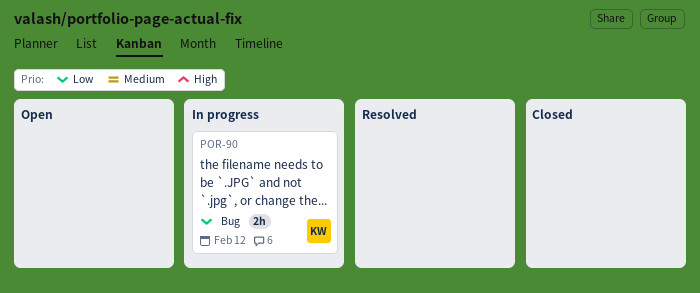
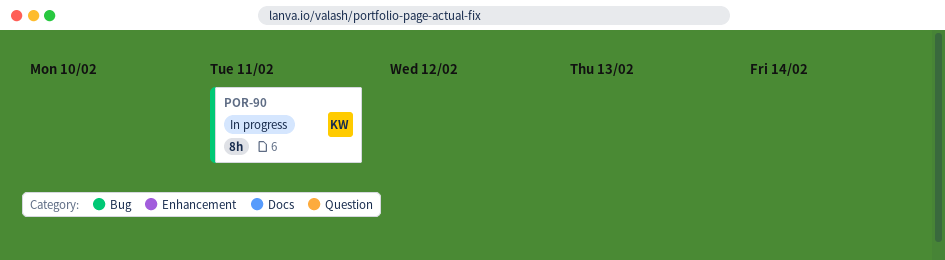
POR-90, estimate: 2h -> 8h
POR-90, due: Feb 12 -> Feb 11

